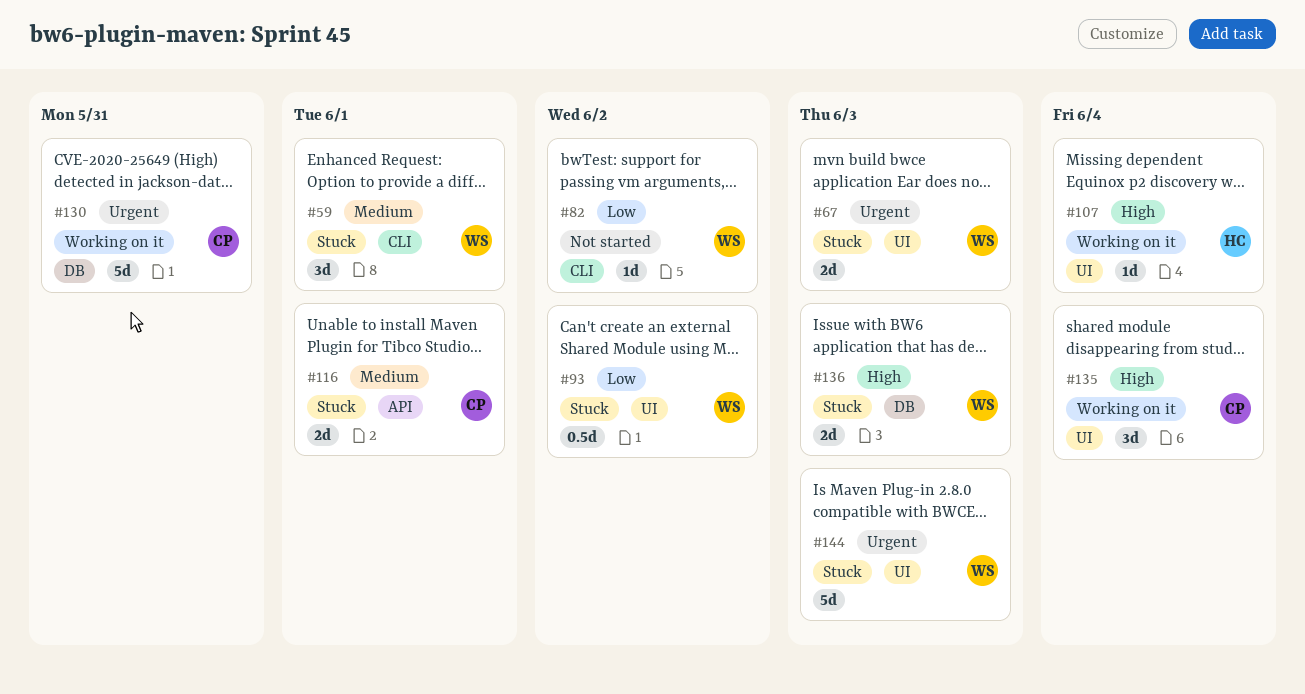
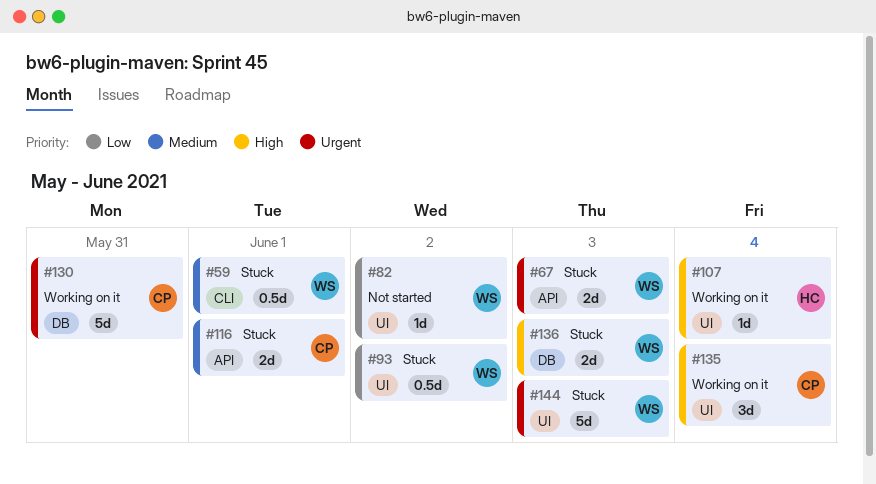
#59, estimate: 3d -> 0.5d
#67, label: UI -> API
#82, label: CLI -> UI

